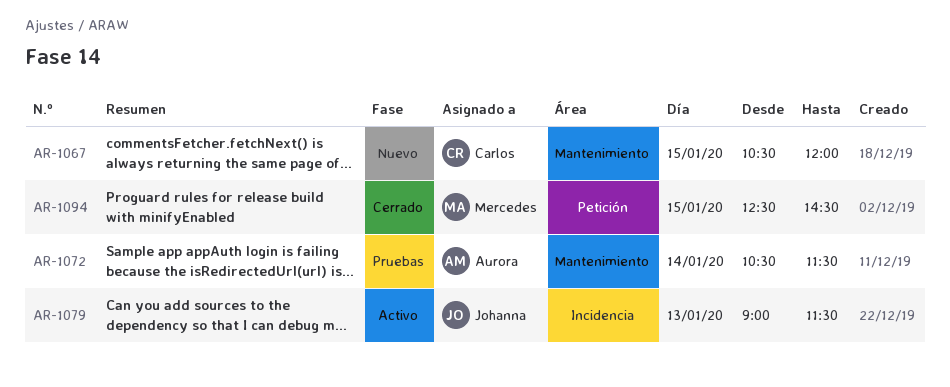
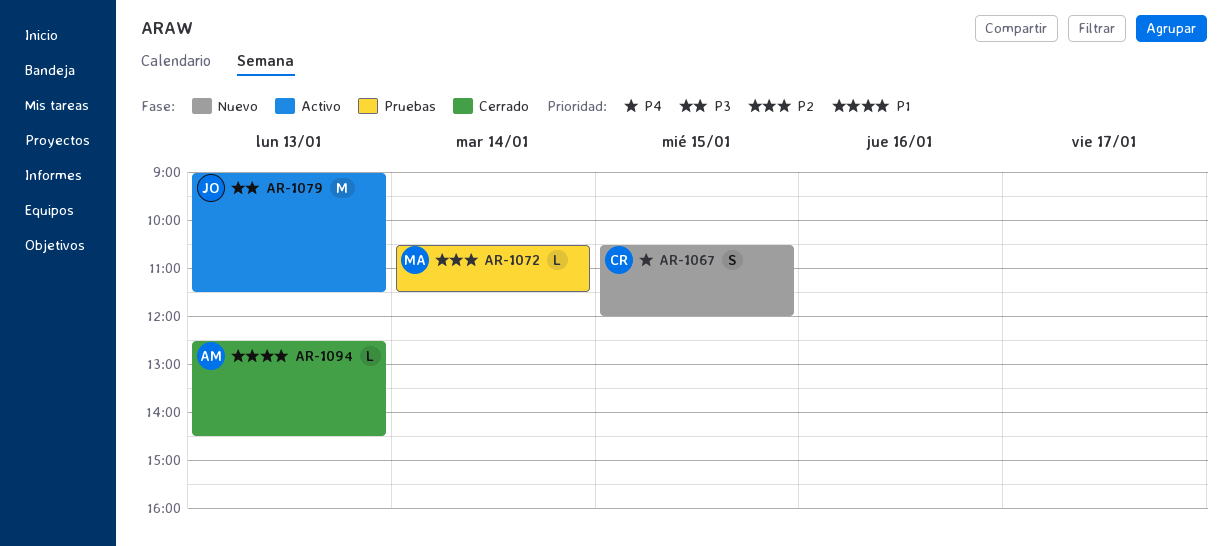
AR-1072, owner: Aurora -> Mercedes
AR-1094, owner: Mercedes -> Aurora
AR-1094, day: Jan 15 -> Jan 13

